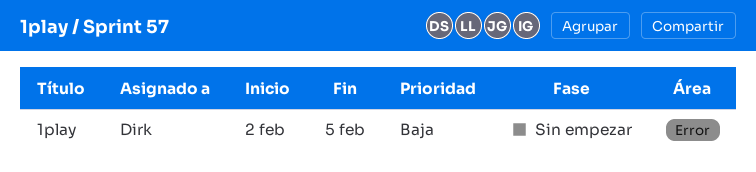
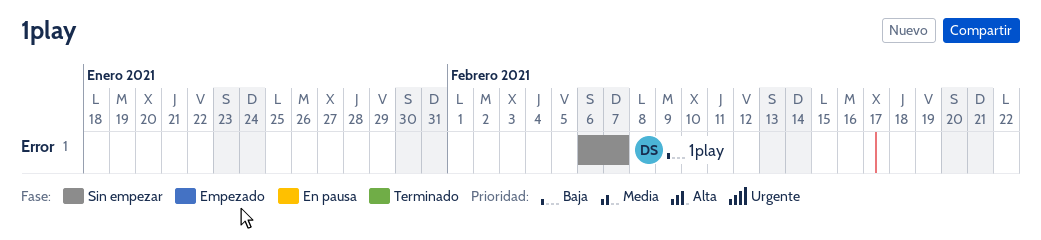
1play, start: Feb 2 -> Feb 6
1play, due: Feb 5 -> Feb 7

